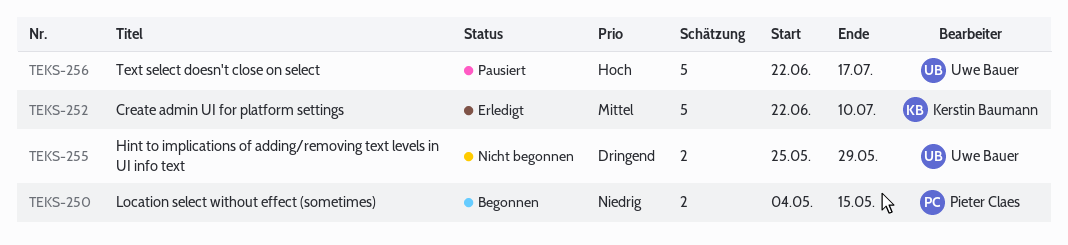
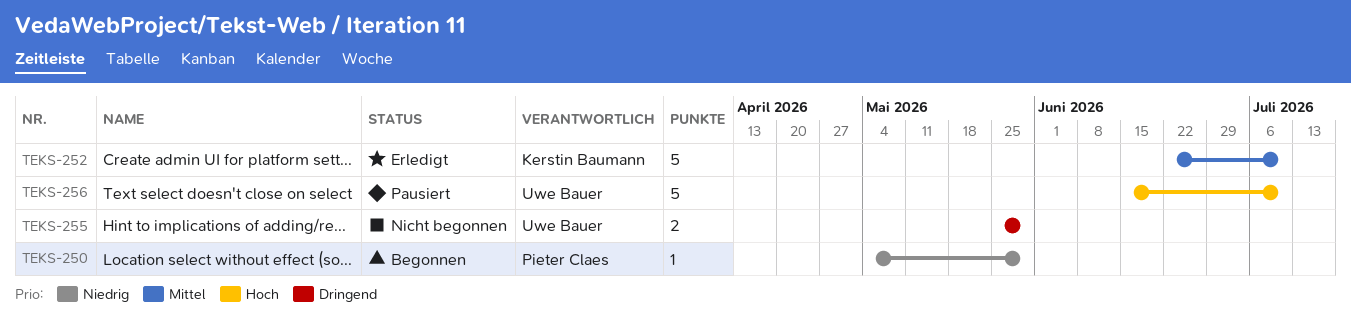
TEKS-250, estimate: 2 -> 1
TEKS-250, due: May 15 -> May 29
TEKS-256, start: Jun 22 -> Jun 15
TEKS-256, due: Jul 17 -> Jul 10

